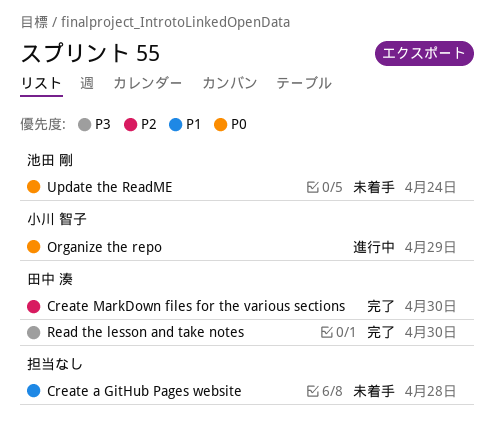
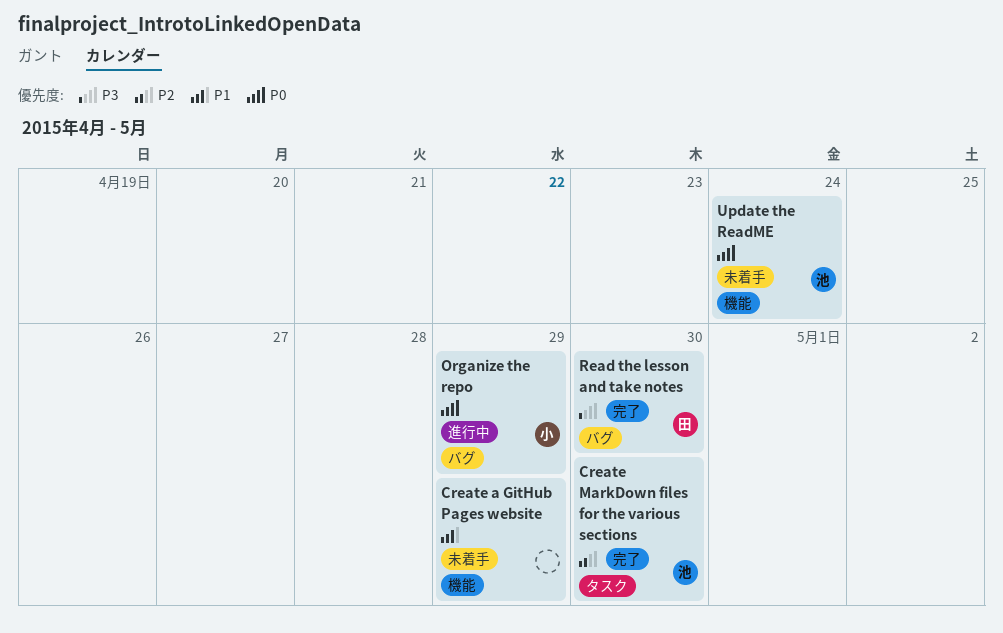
Create a GitHub Pages website, due: Apr 28 -> Apr 29
Create MarkDown files for the various sections, owner: 田中 湊 -> 池田 剛

